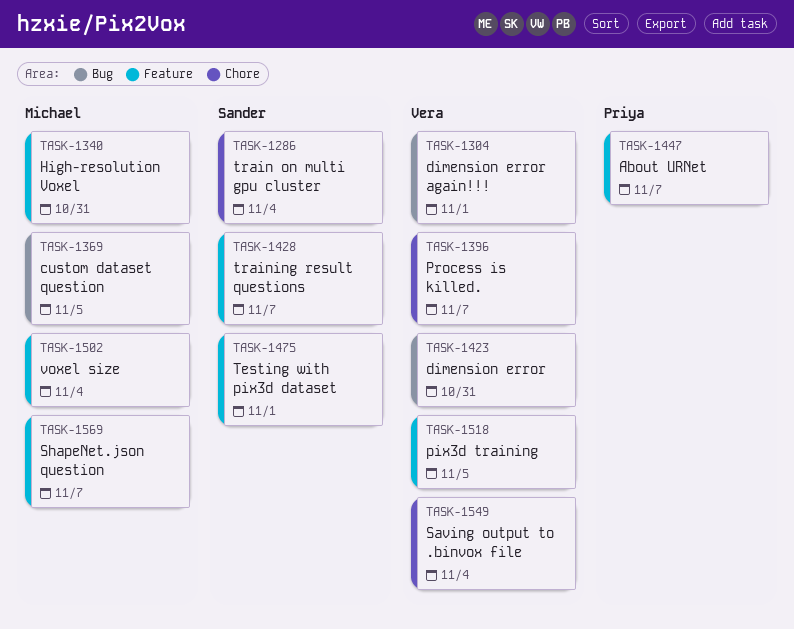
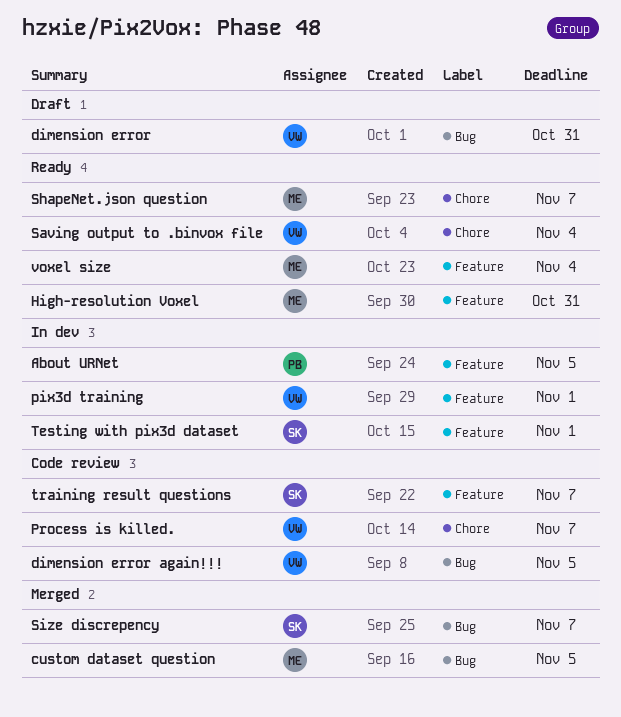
About URNet, due: Nov 7 -> Nov 5
dimension error again!!!, due: Nov 1 -> Nov 5
pix3d training, due: Nov 5 -> Nov 1
ShapeNet.json question, label: Feature -> Chore
Size discrepency: none -> present
train on multi gpu cluster: present -> none

